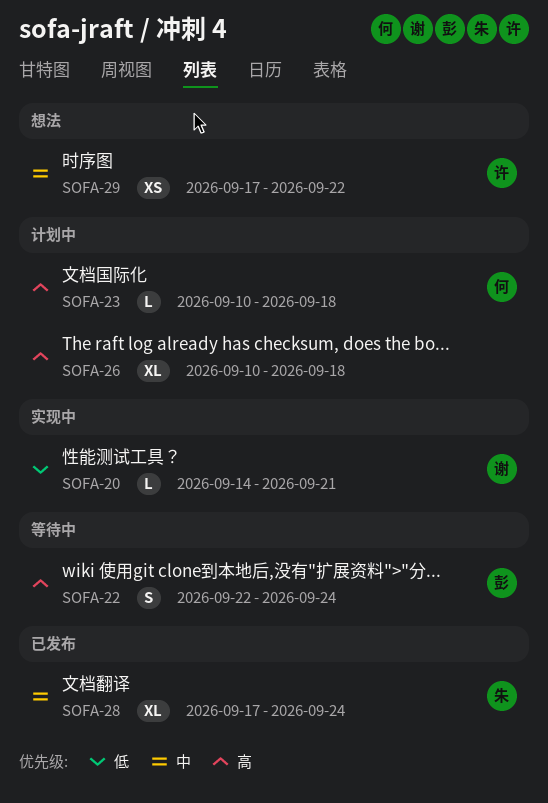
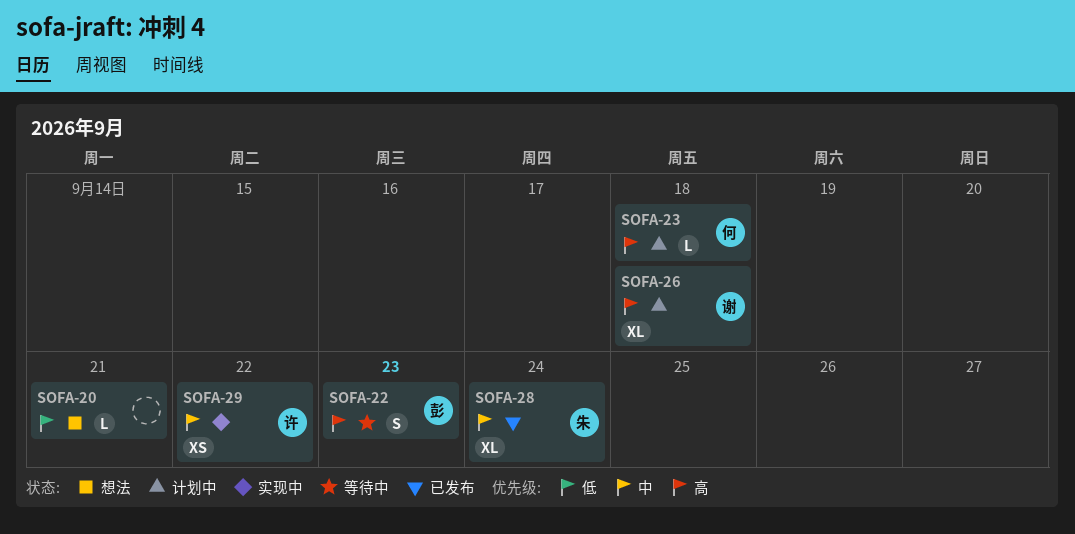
SOFA-20, status: 实现中 -> 想法
SOFA-20, owner: 谢 -> none
SOFA-22, due: Sep 24 -> Sep 23
SOFA-26, owner: none -> 谢
SOFA-29, status: 想法 -> 实现中

